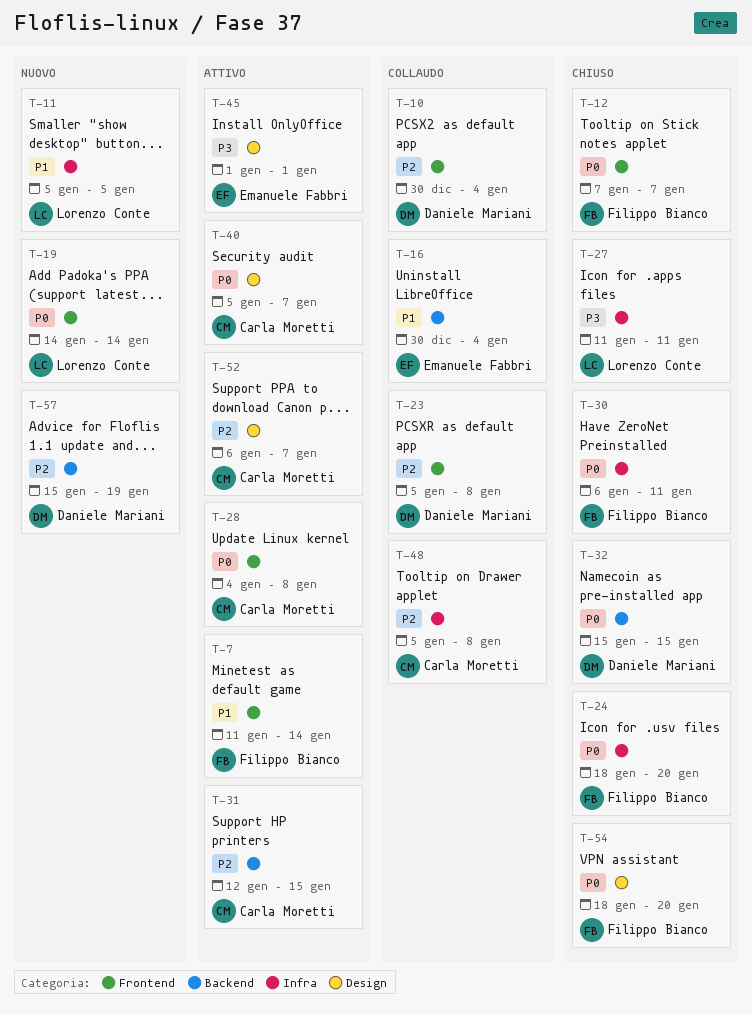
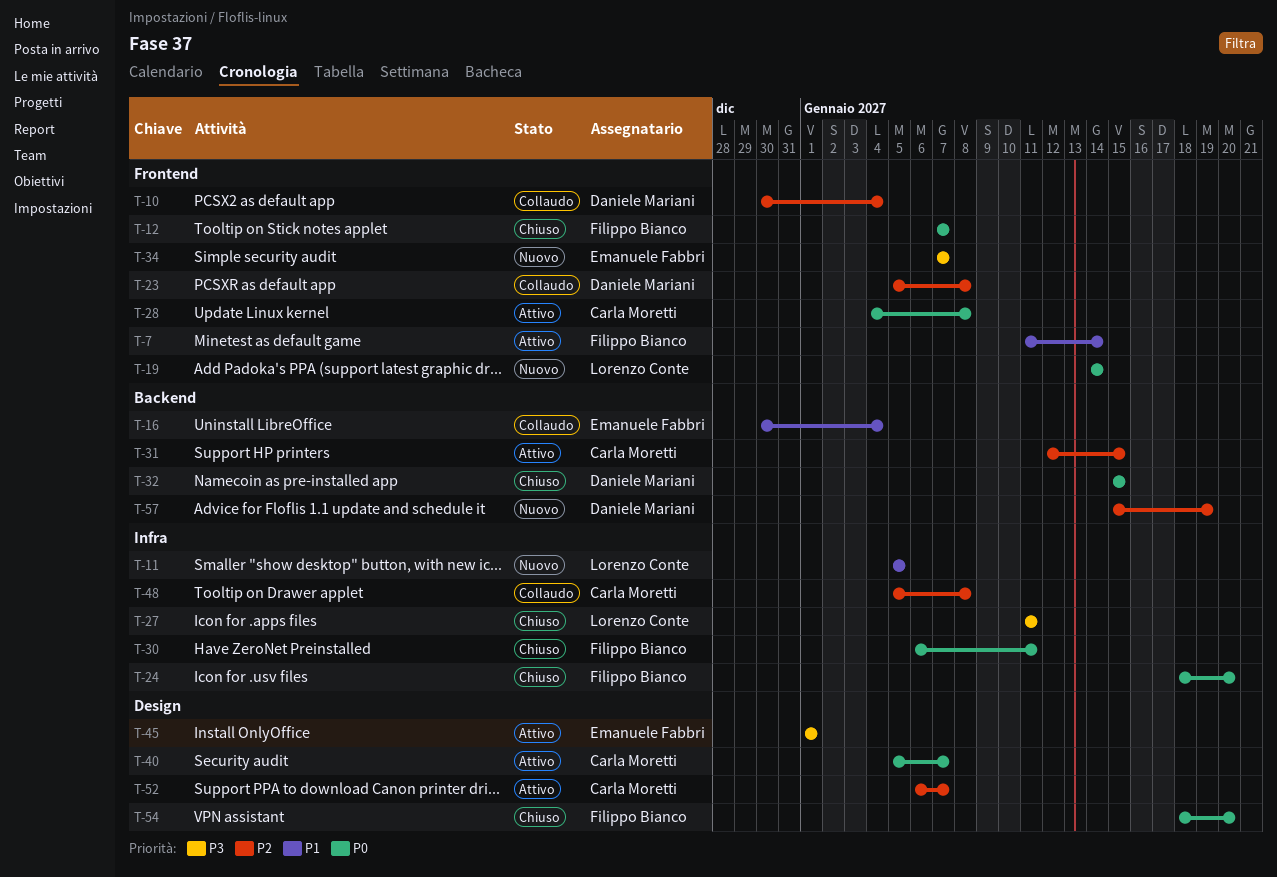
T-34: none -> present

